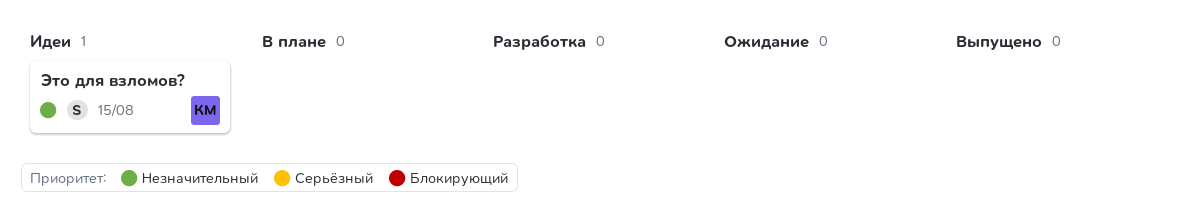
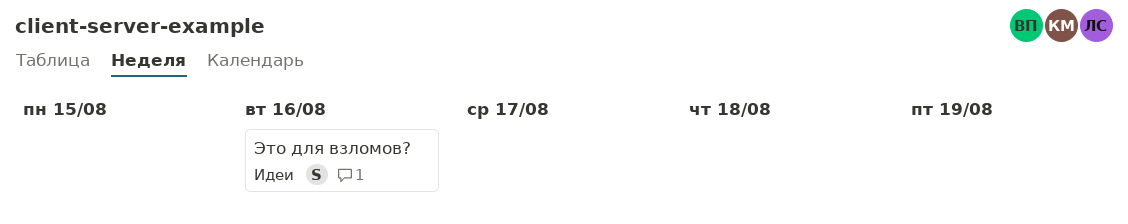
Это для взломов?, due: Aug 15 -> Aug 16

